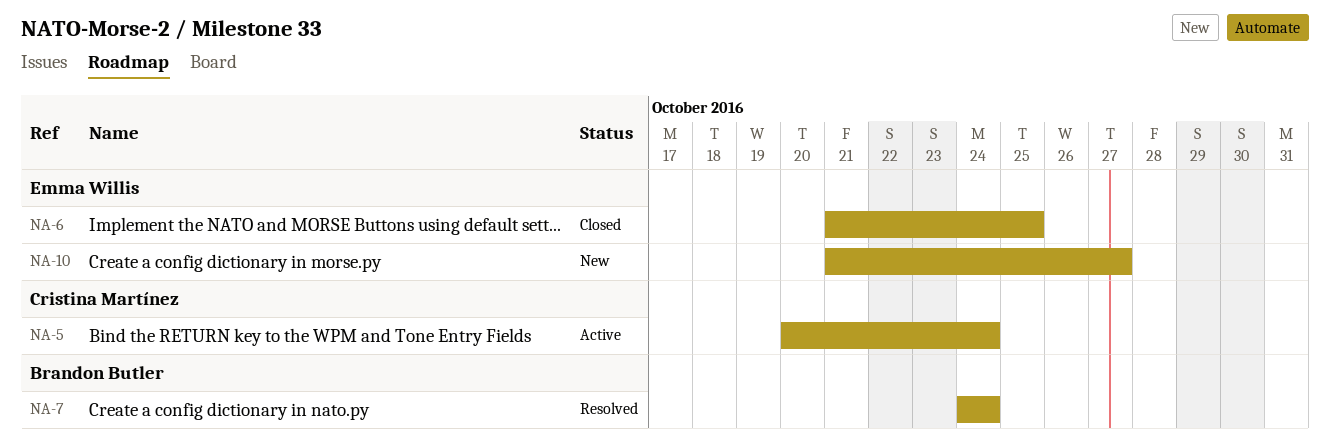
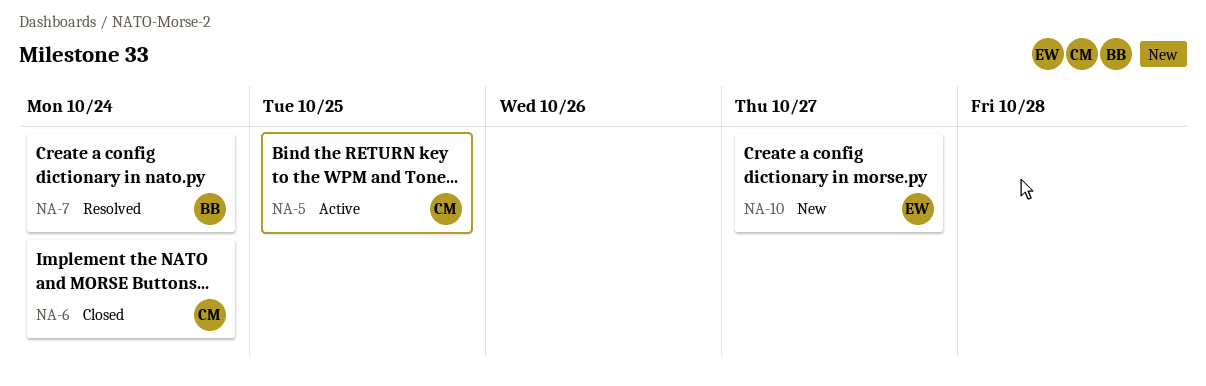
NA-5, due: Oct 24 -> Oct 25
NA-6, owner: Emma Willis -> Cristina Martínez
NA-6, due: Oct 25 -> Oct 24

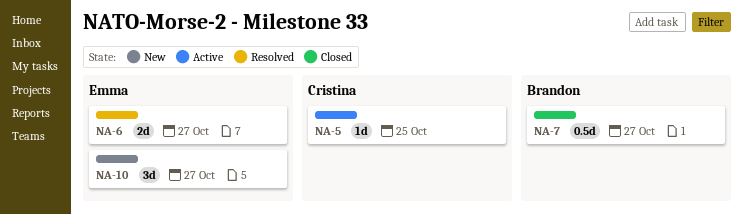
NA-6, status: Closed -> Resolved
NA-6, owner: Cristina -> Emma
NA-6, due: Oct 24 -> Oct 27
NA-7, status: Resolved -> Closed
NA-7, due: Oct 24 -> Oct 27

